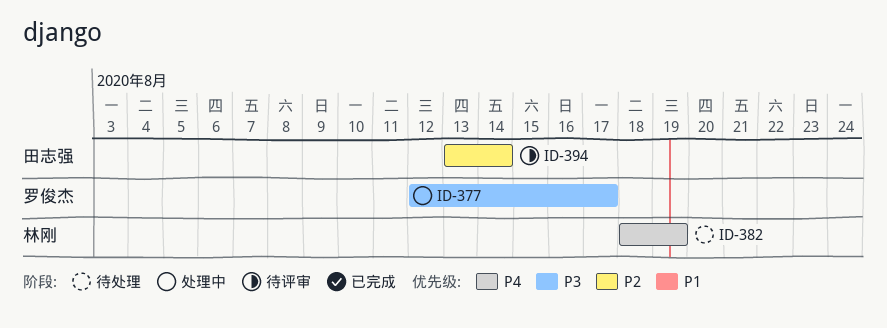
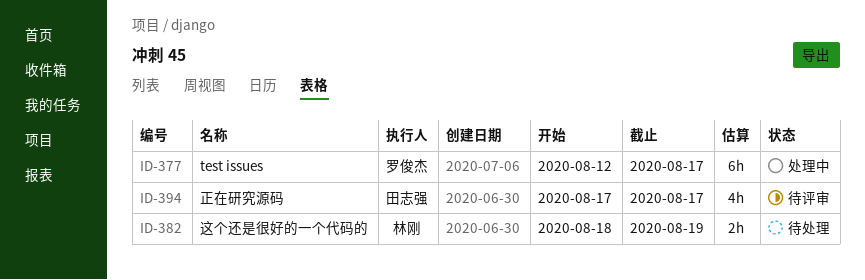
ID-394, start: Aug 13 -> Aug 17
ID-394, due: Aug 14 -> Aug 17

